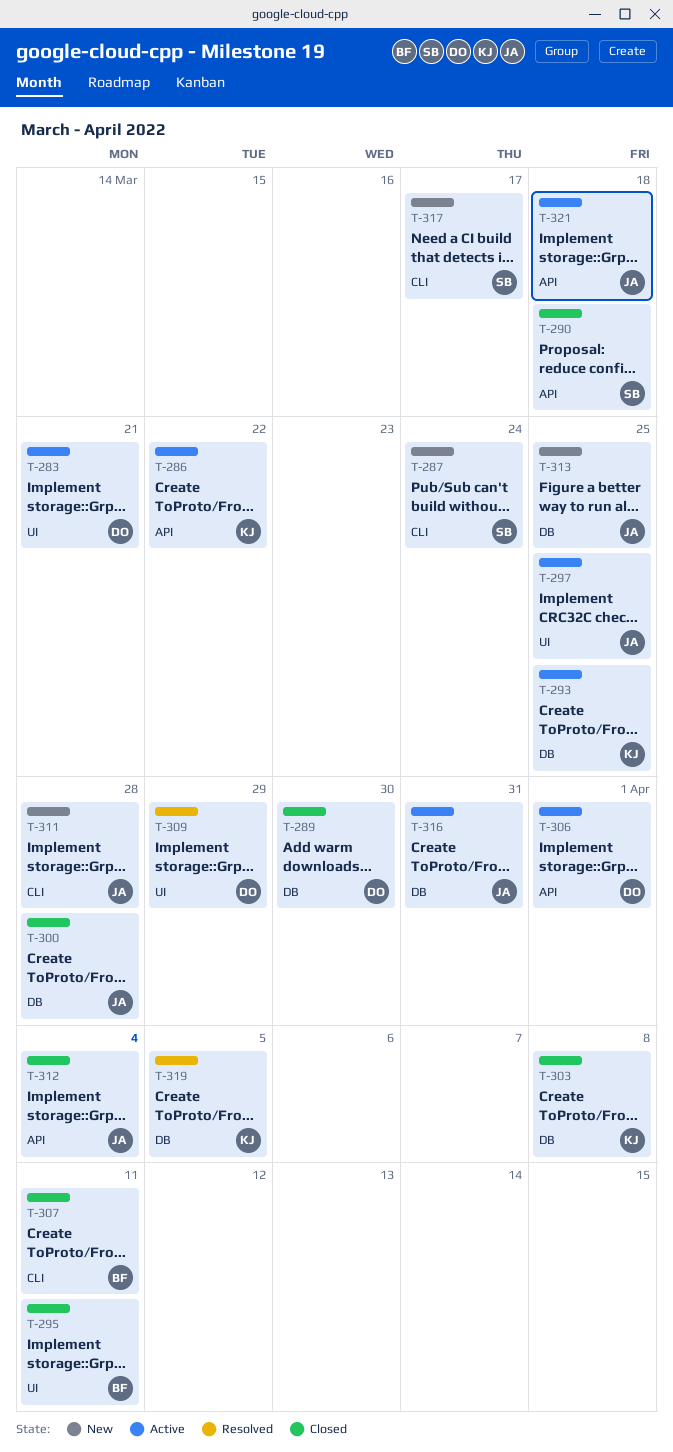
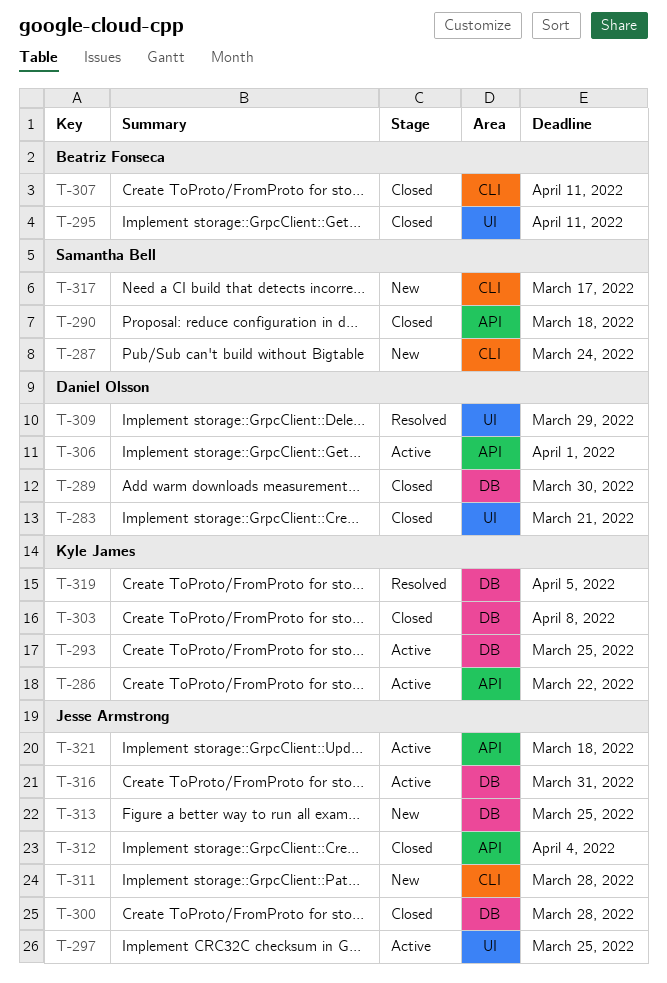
T-283, status: Active -> Closed

